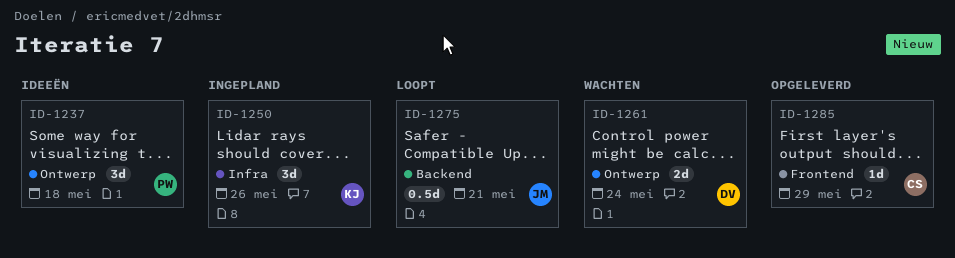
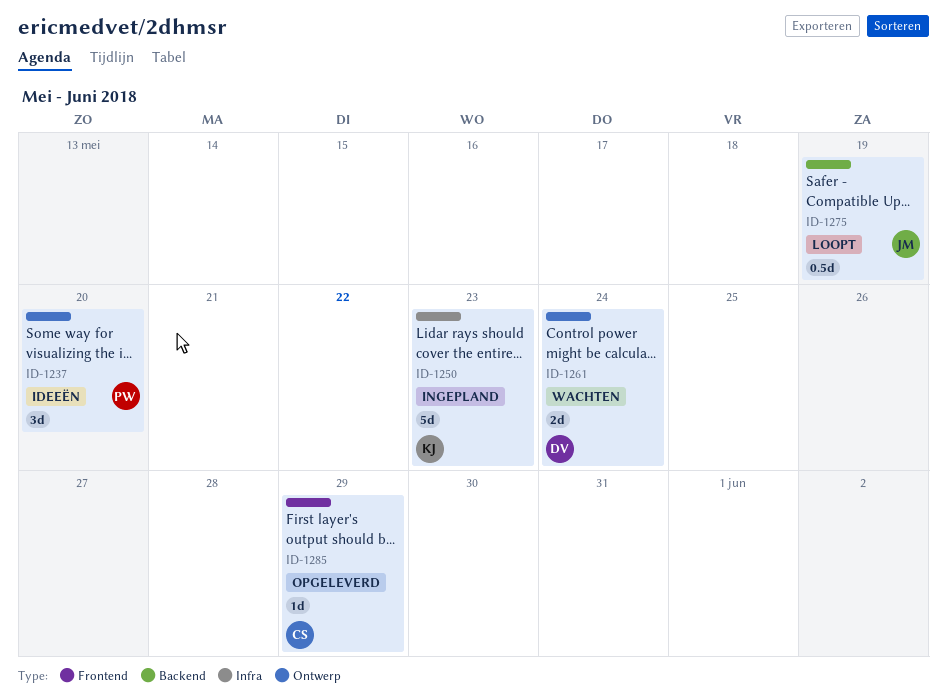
ID-1237, due: May 18 -> May 20
ID-1250, estimate: 3d -> 5d
ID-1250, due: May 26 -> May 23
ID-1275, due: May 21 -> May 19

